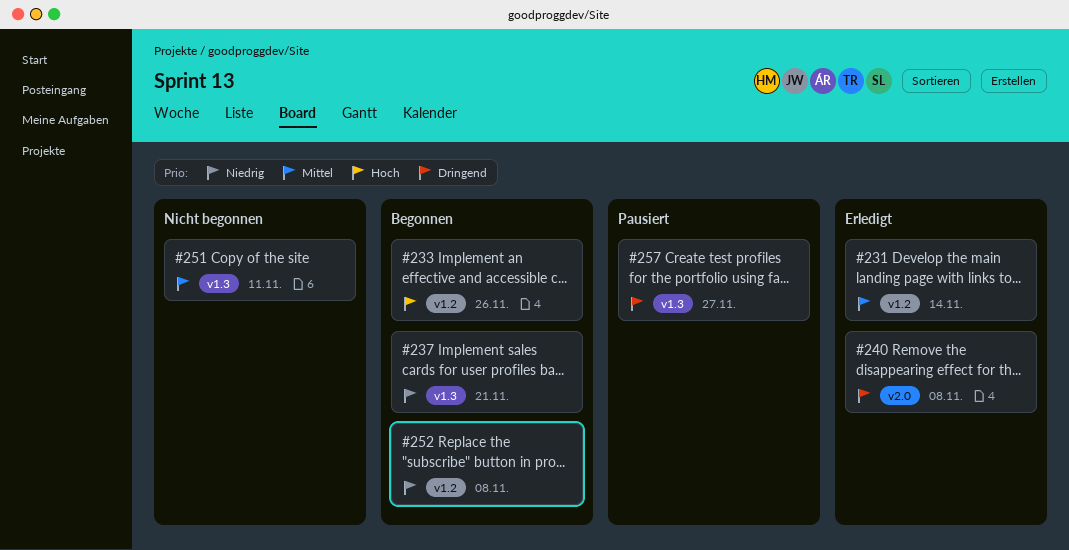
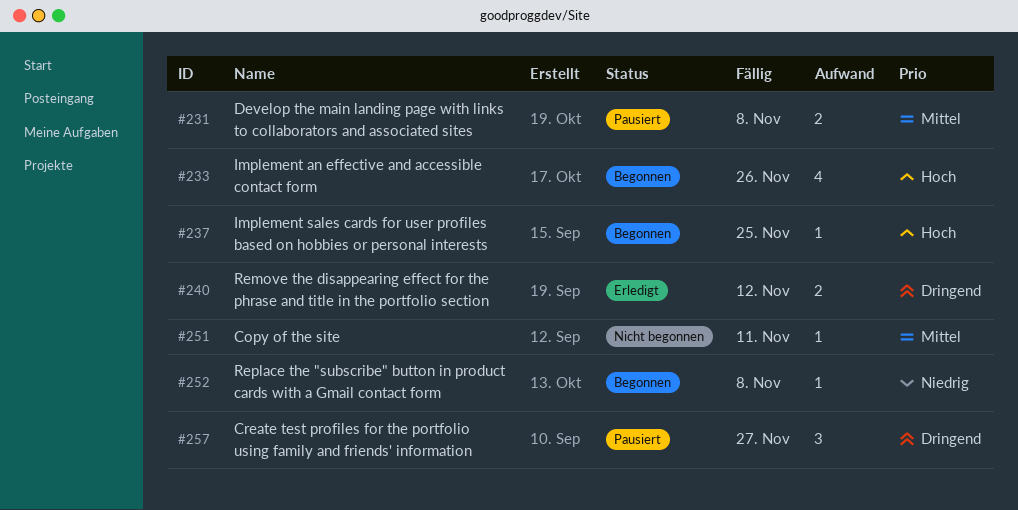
#231, status: Erledigt -> Pausiert
#231, due: Nov 14 -> Nov 8
#237, priority: Niedrig -> Hoch
#237, due: Nov 21 -> Nov 25
#240, due: Nov 8 -> Nov 12

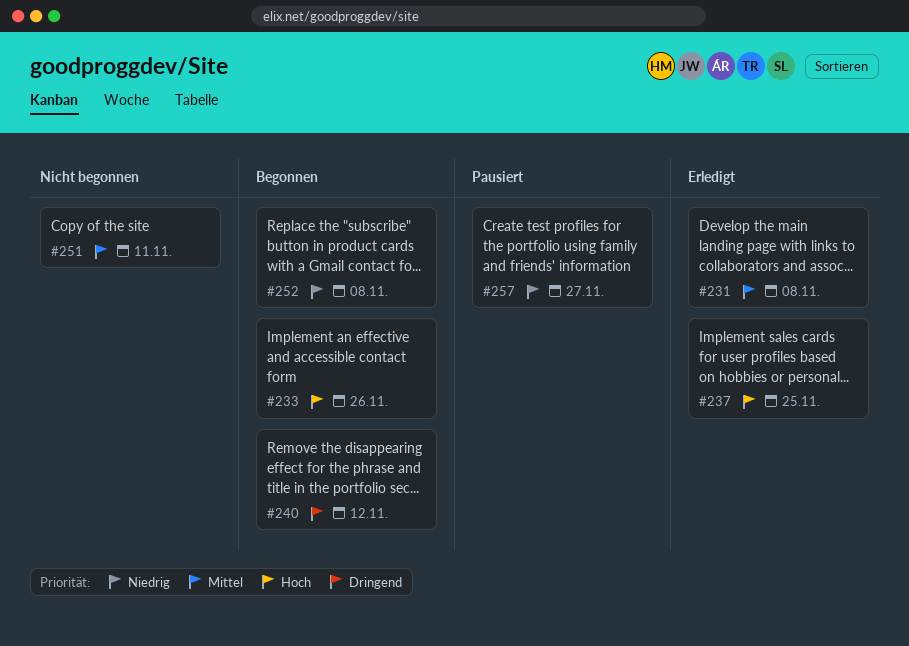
#231, status: Pausiert -> Erledigt
#237, status: Begonnen -> Erledigt
#240, status: Erledigt -> Begonnen
#257, priority: Dringend -> Niedrig

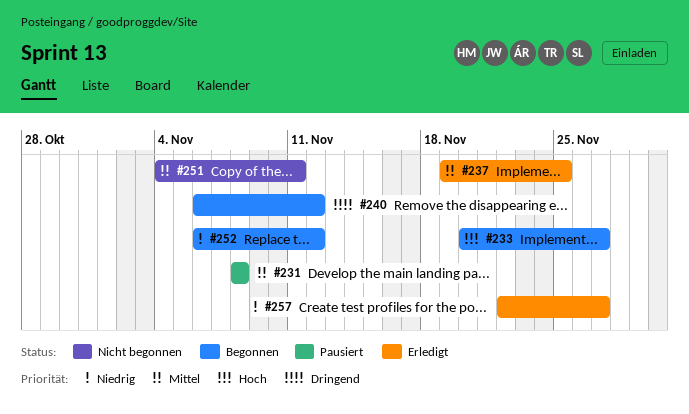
#231, status: Erledigt -> Pausiert
#233, due: Nov 26 -> Nov 27
#237, priority: Hoch -> Mittel
#252, due: Nov 8 -> Nov 12
#257, status: Pausiert -> Erledigt

